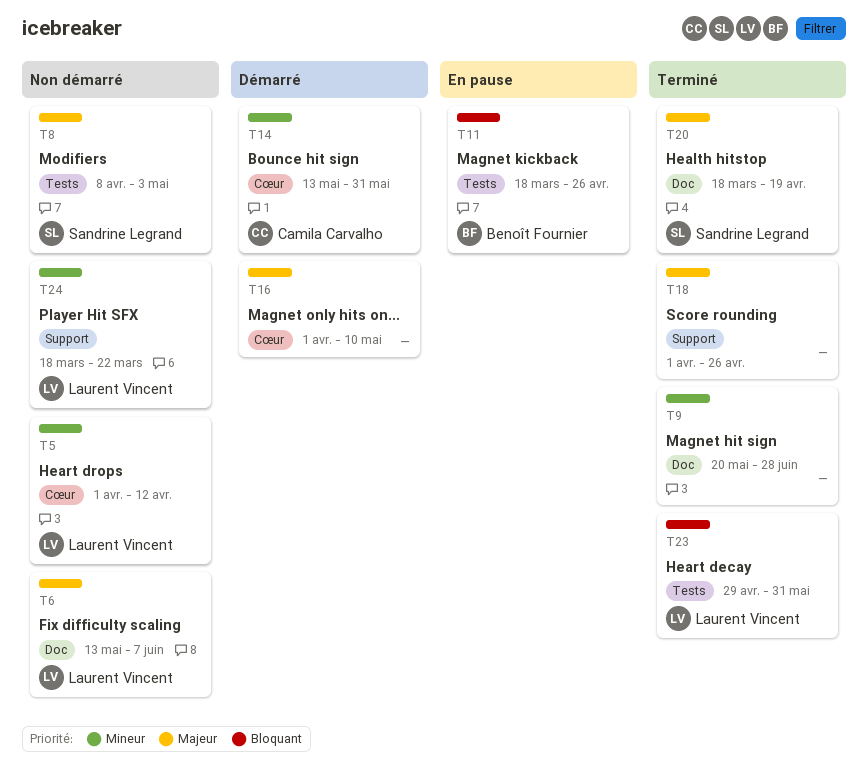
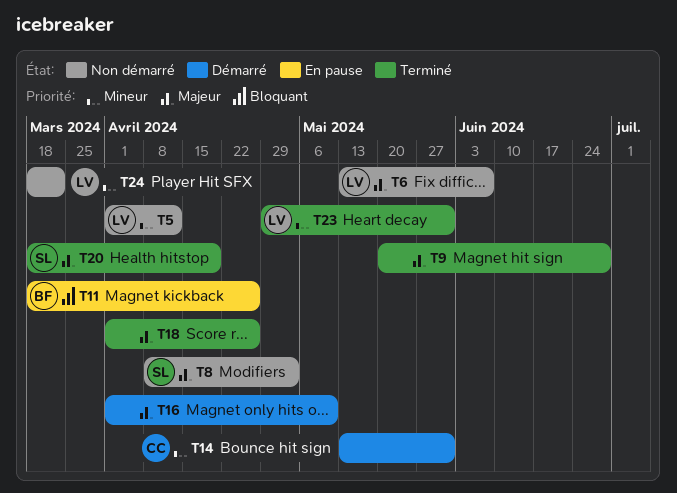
T9, priority: Mineur -> Majeur
T23, priority: Bloquant -> Mineur

